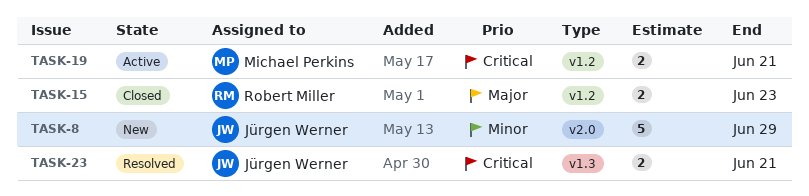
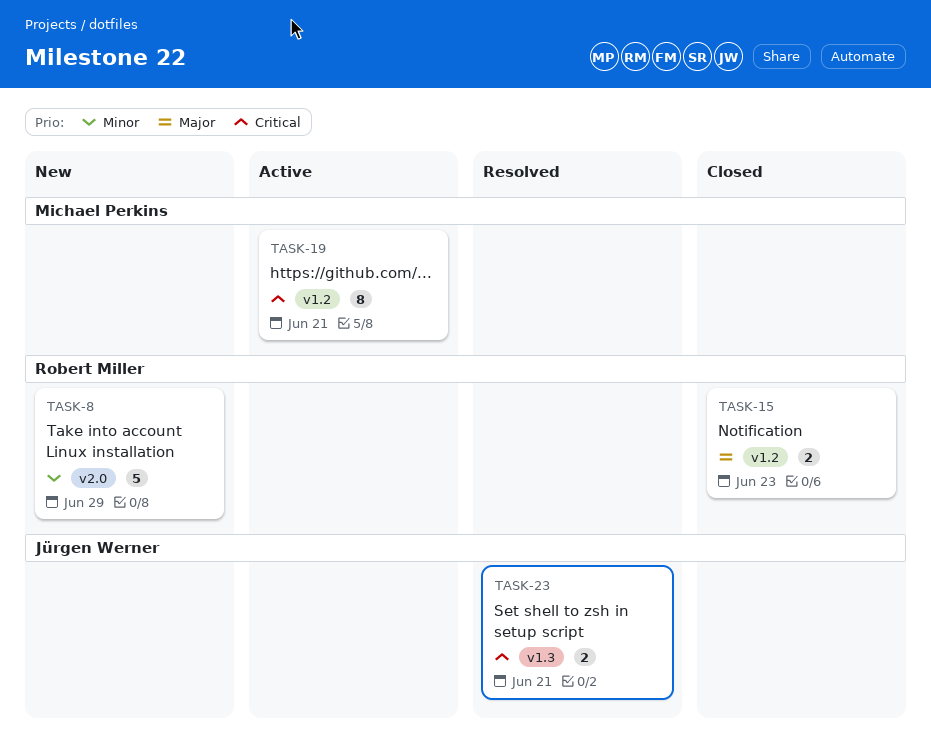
TASK-8, owner: Jürgen Werner -> Robert Miller
TASK-19, estimate: 2 -> 8

